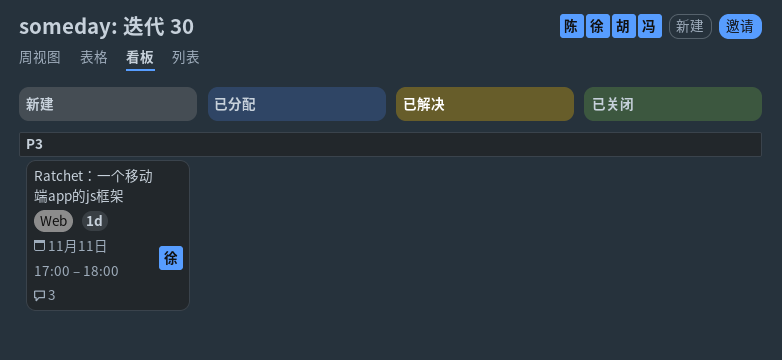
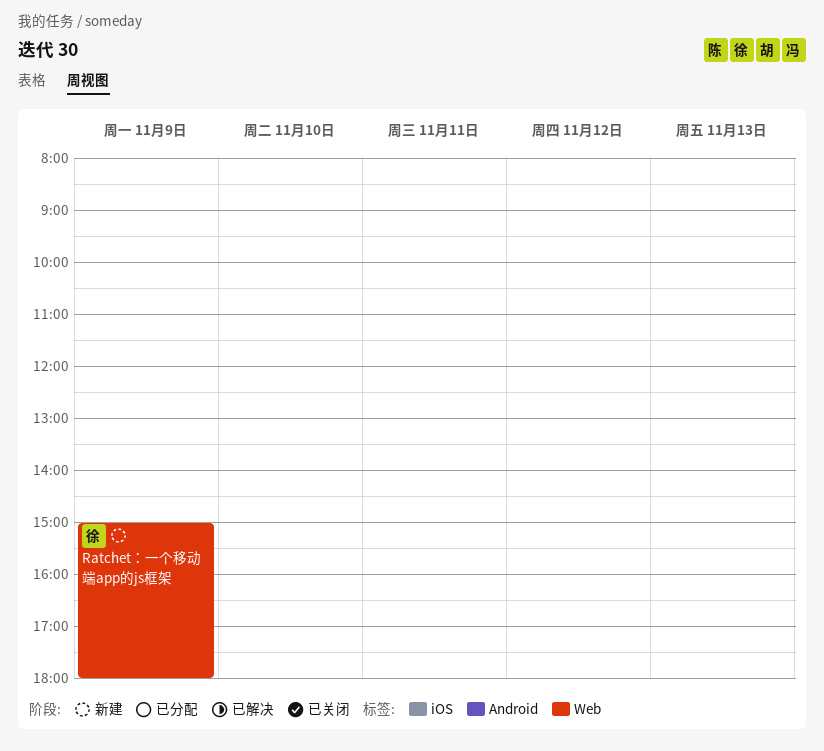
Ratchet：一个移动端app的js框架, day: Nov 11 -> Nov 9
Ratchet：一个移动端app的js框架, begins: 17:00 -> 15:00

